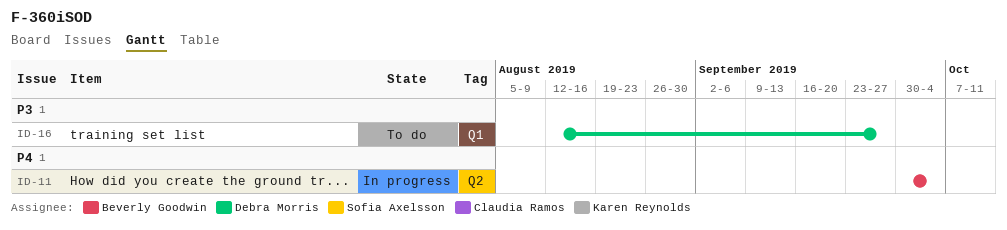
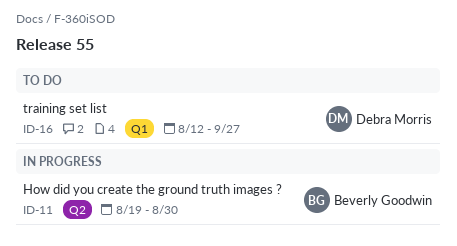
ID-11, start: Sep 30 -> Aug 19
ID-11, due: Oct 4 -> Aug 30

